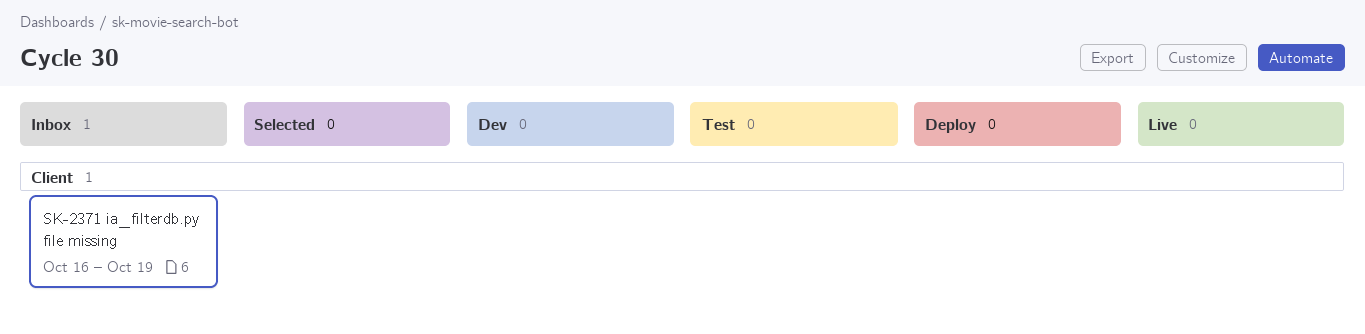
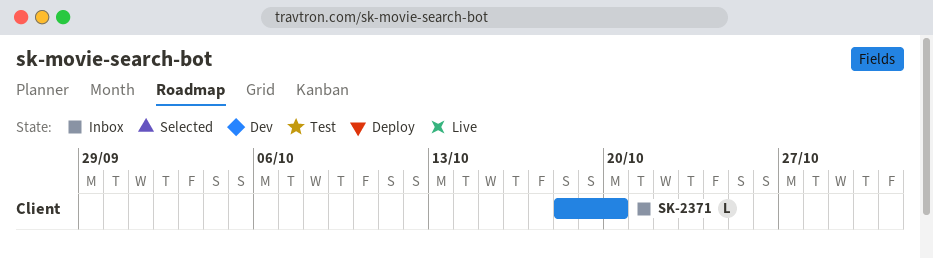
SK-2371, start: Oct 16 -> Oct 18
SK-2371, due: Oct 19 -> Oct 20

